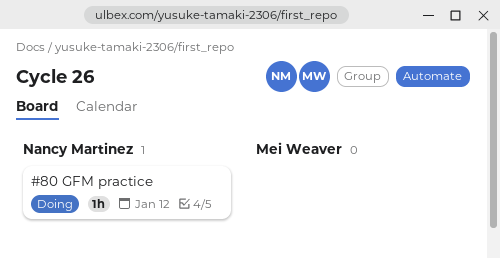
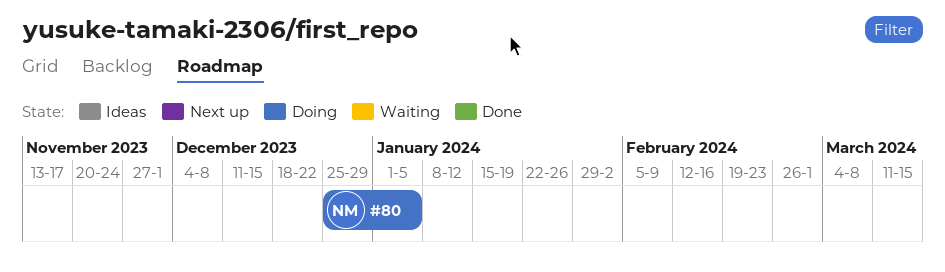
#80, due: Jan 12 -> Jan 5

